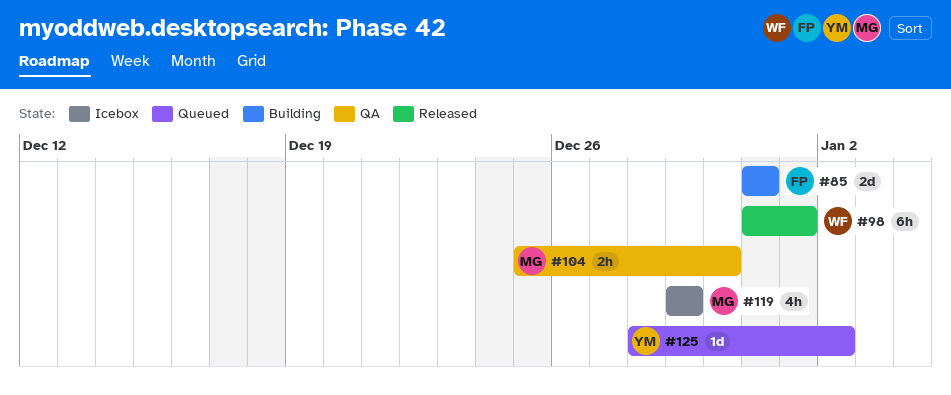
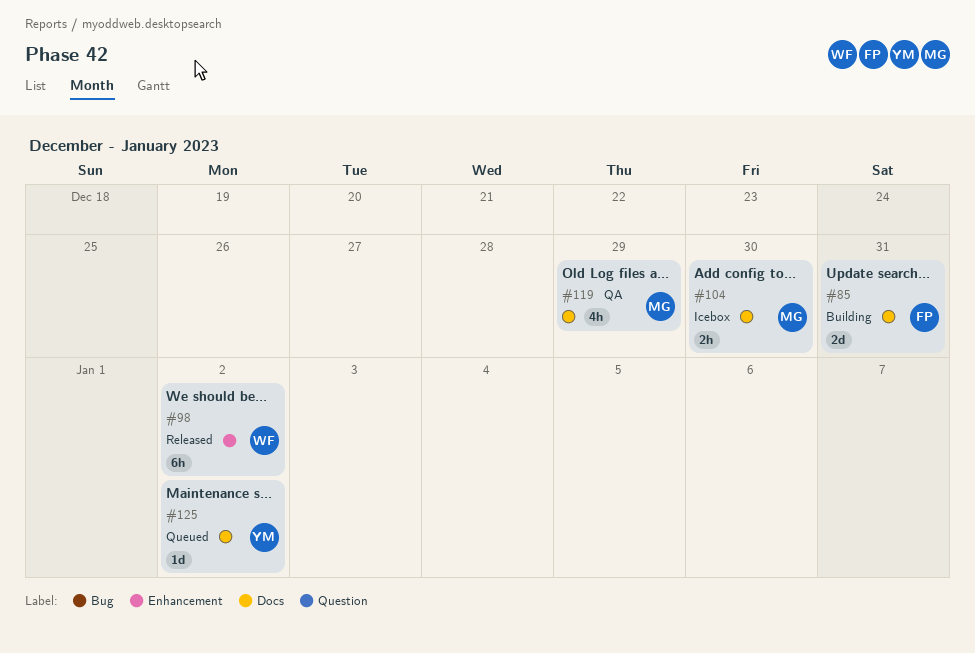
#98, due: Jan 1 -> Jan 2
#104, status: QA -> Icebox
#119, status: Icebox -> QA

